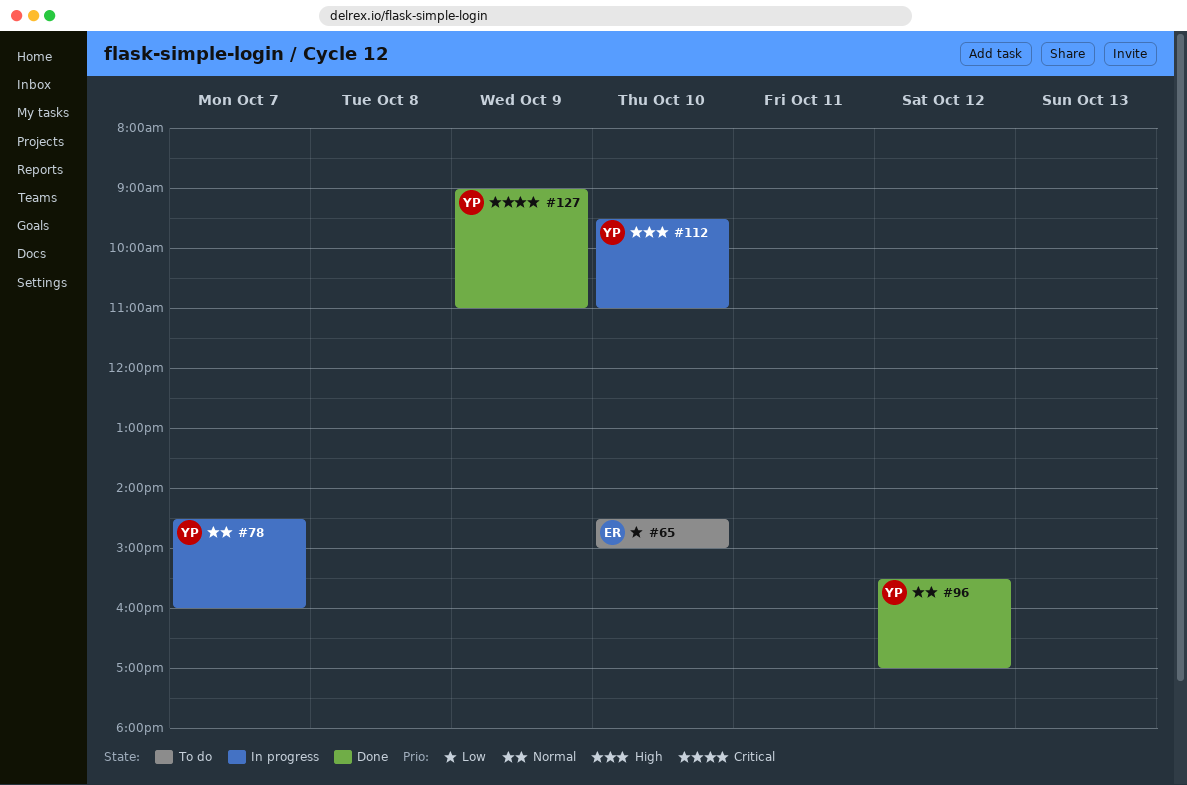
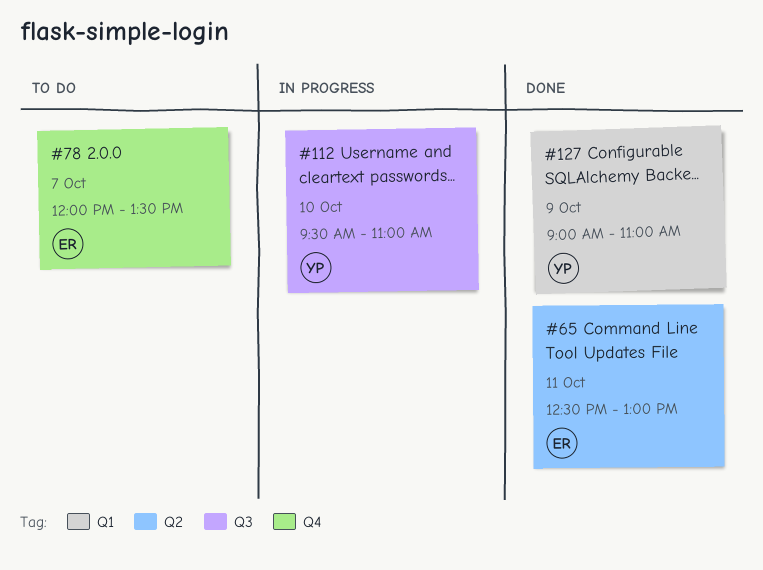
#65, status: To do -> Done
#65, day: Oct 10 -> Oct 11
#65, begins: 14:30 -> 12:30
#65, ends: 15:00 -> 13:00
#78, status: In progress -> To do
#78, owner: YP -> ER
#78, begins: 14:30 -> 12:00
#78, ends: 16:00 -> 13:30
#96: present -> none

